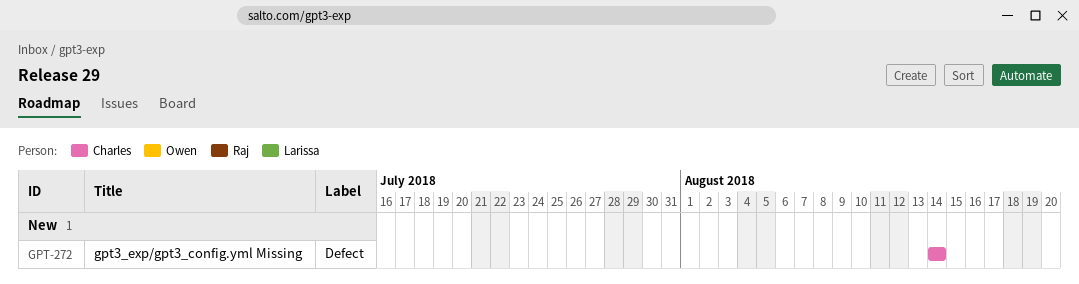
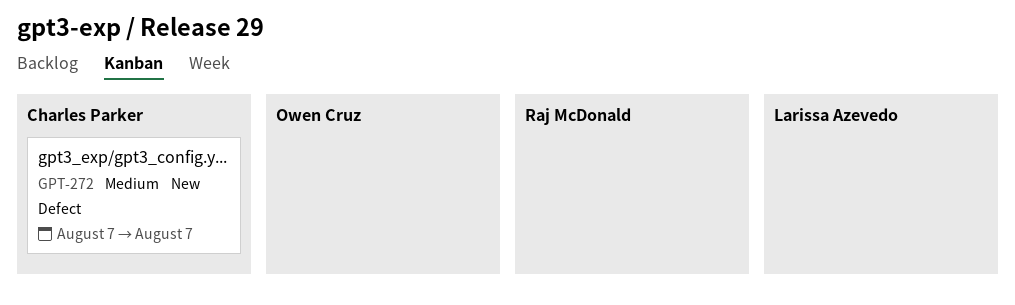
GPT-272, start: Aug 14 -> Aug 7
GPT-272, due: Aug 14 -> Aug 7

